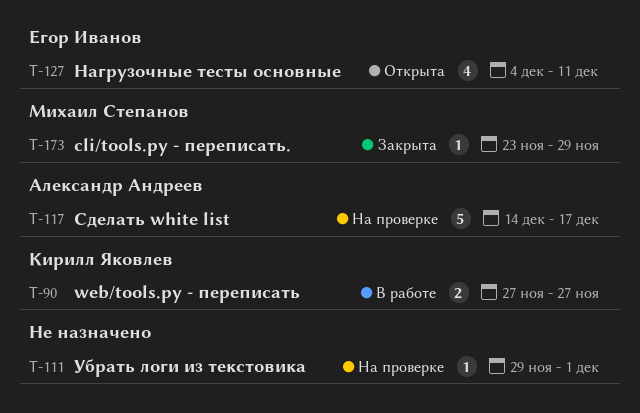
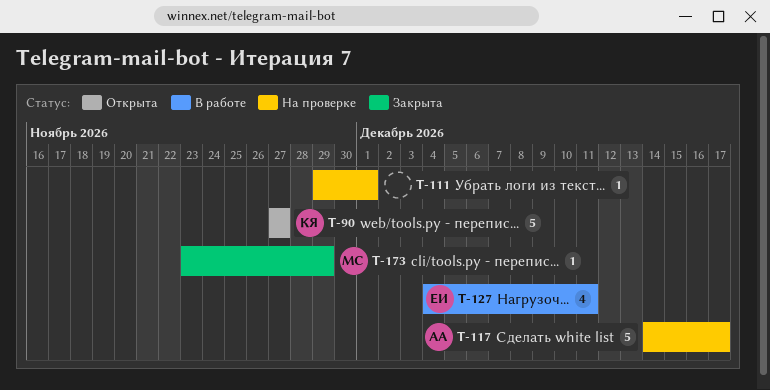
T-90, status: В работе -> Открыта
T-90, estimate: 2 -> 5
T-127, status: Открыта -> В работе

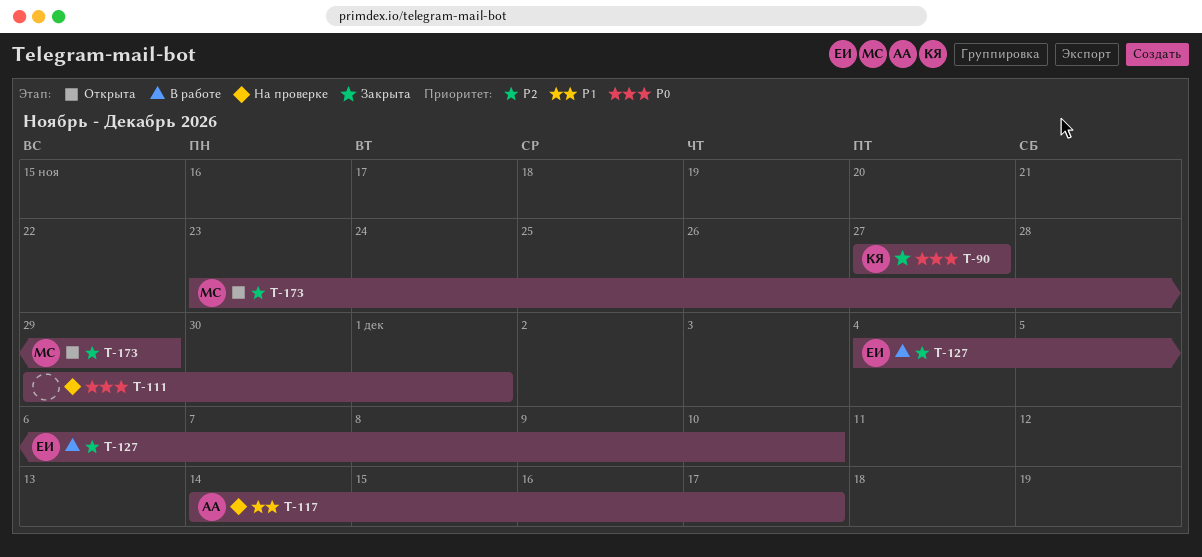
T-90, status: Открыта -> Закрыта
T-127, due: Dec 11 -> Dec 10
T-173, status: Закрыта -> Открыта

